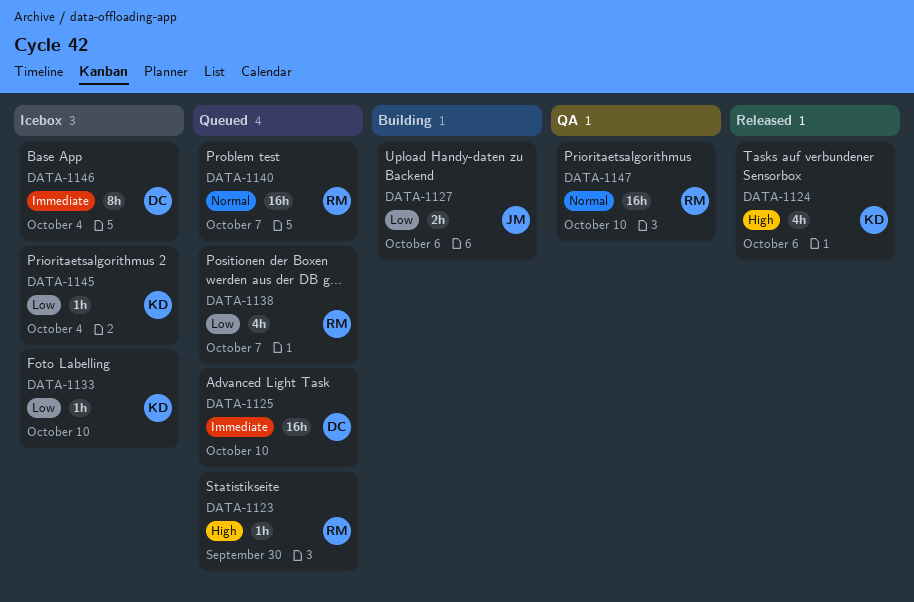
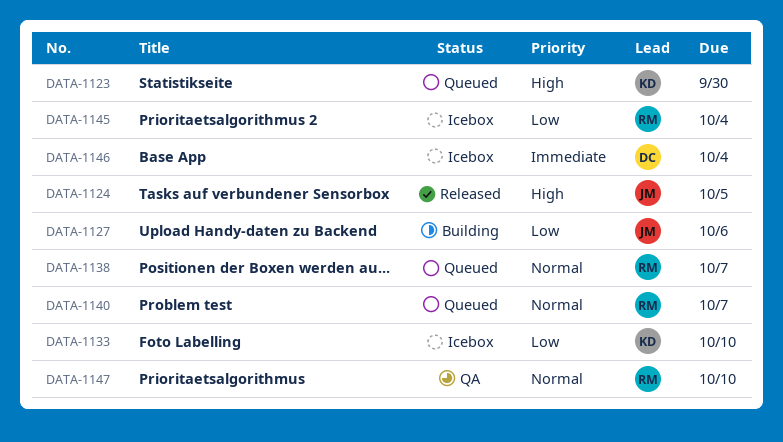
DATA-1123, owner: RM -> KD
DATA-1124, owner: KD -> JM
DATA-1124, due: Oct 6 -> Oct 5
DATA-1125: present -> none
DATA-1138, priority: Low -> Normal
DATA-1145, owner: KD -> RM

